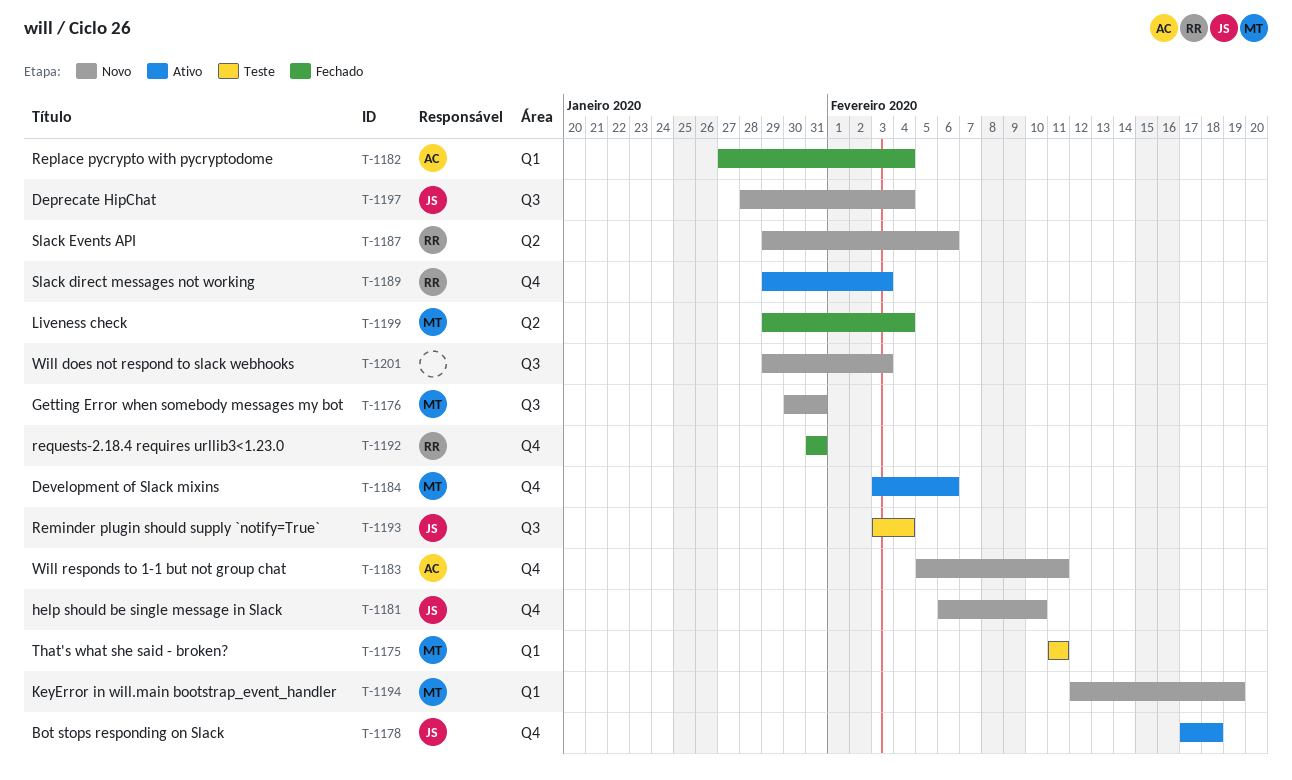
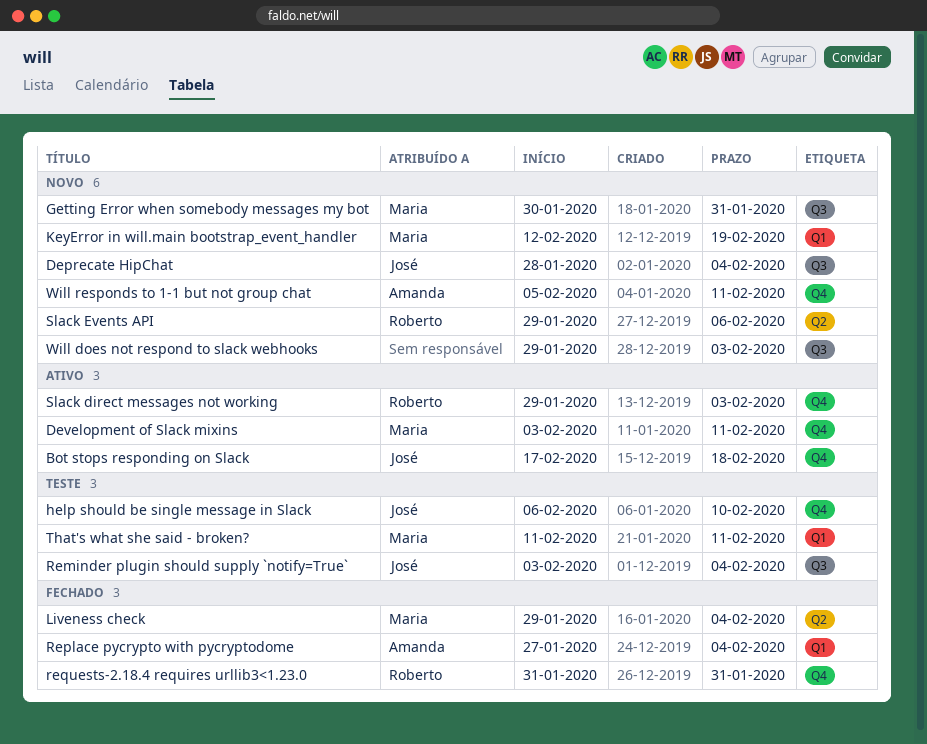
Development of Slack mixins, due: Feb 6 -> Feb 11
help should be single message in Slack, status: Novo -> Teste

